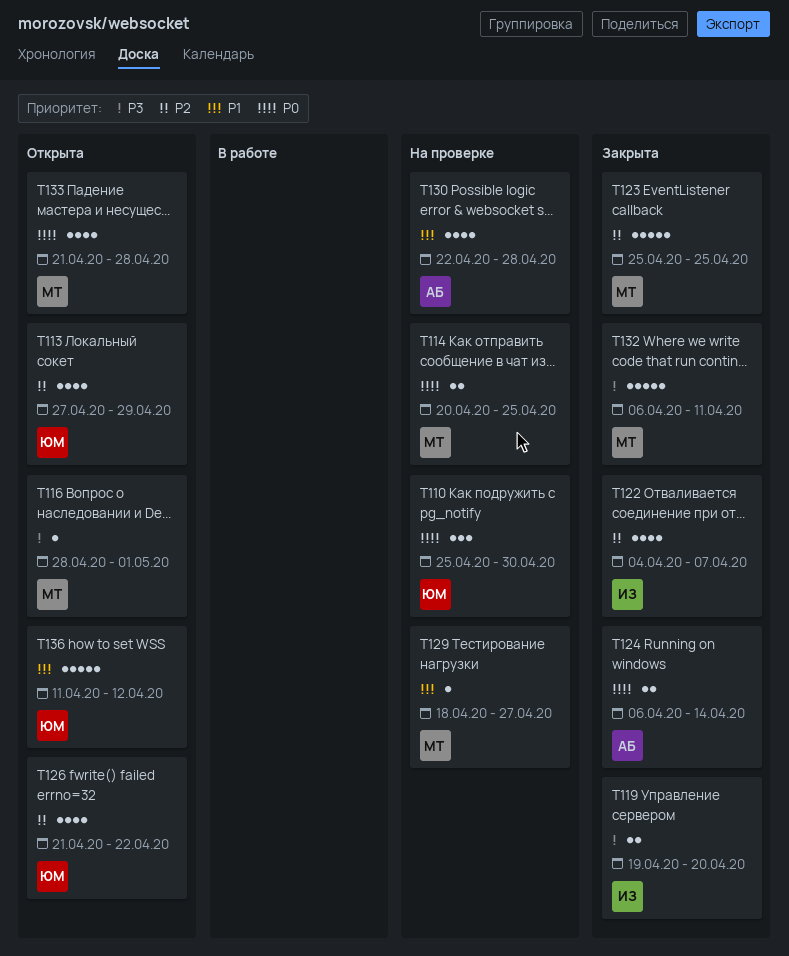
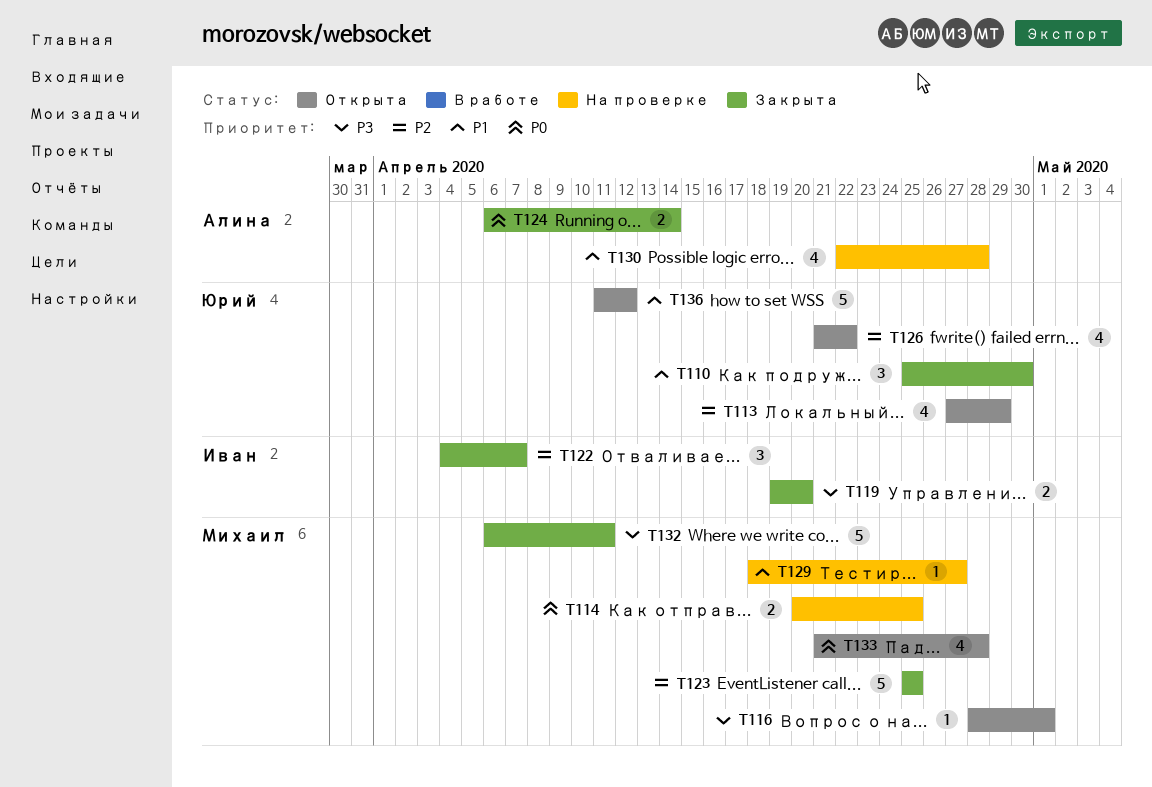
T110, status: На проверке -> Закрыта
T110, priority: P0 -> P1
T122, estimate: 4 -> 3

